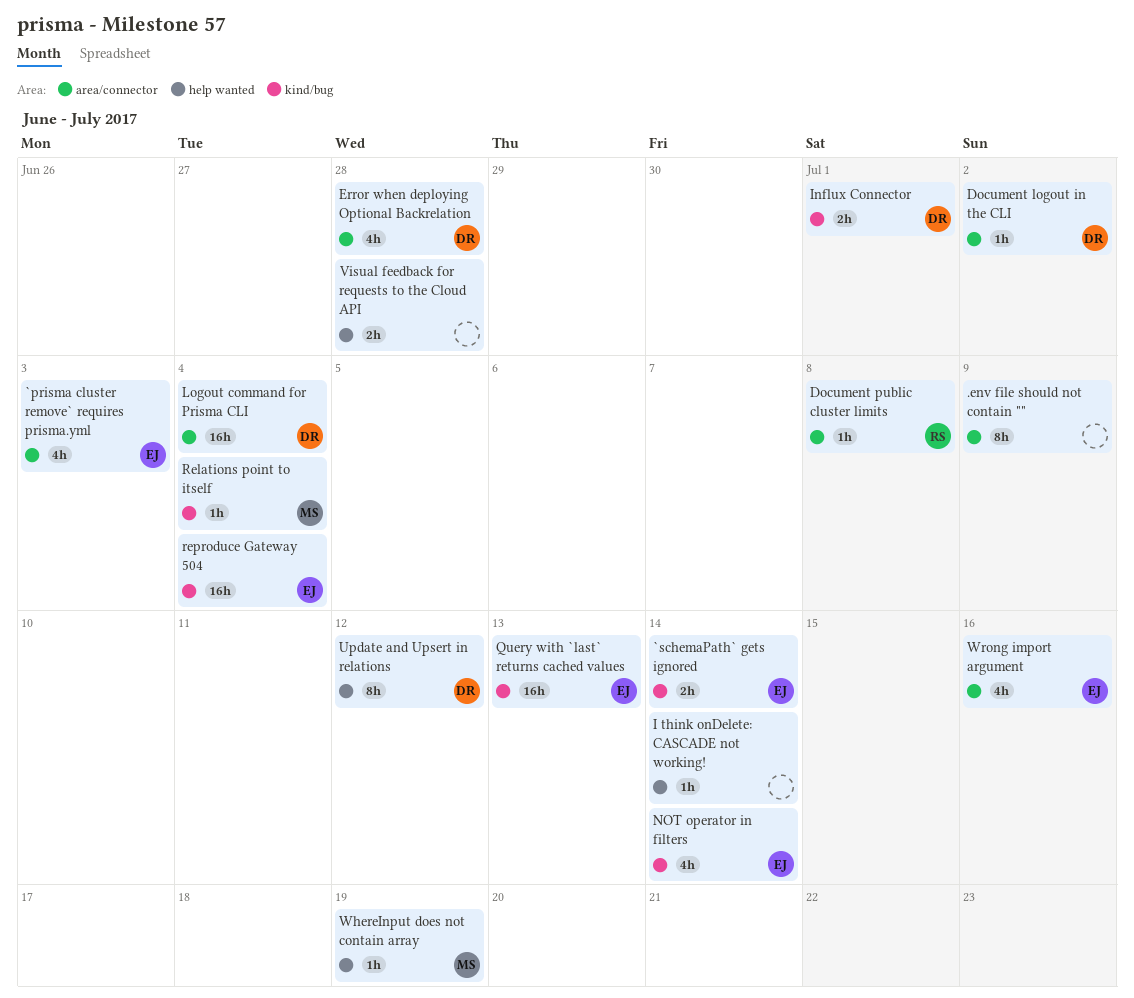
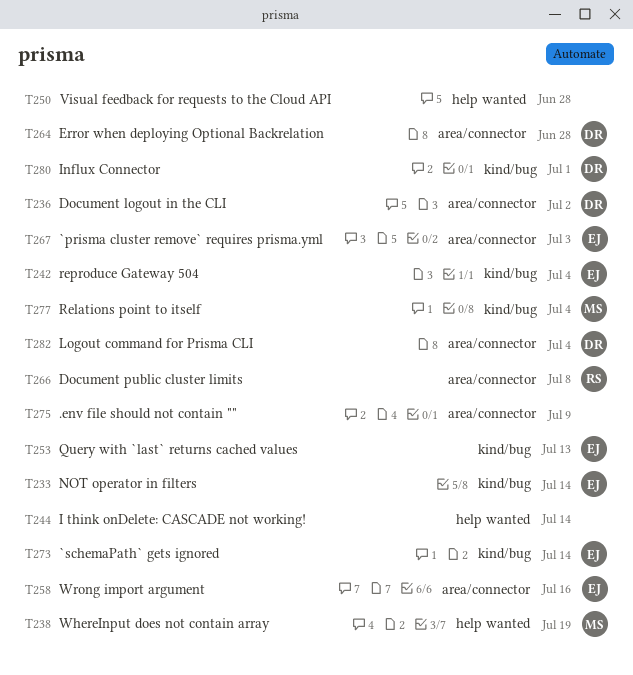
Update and Upsert in relations: present -> none

